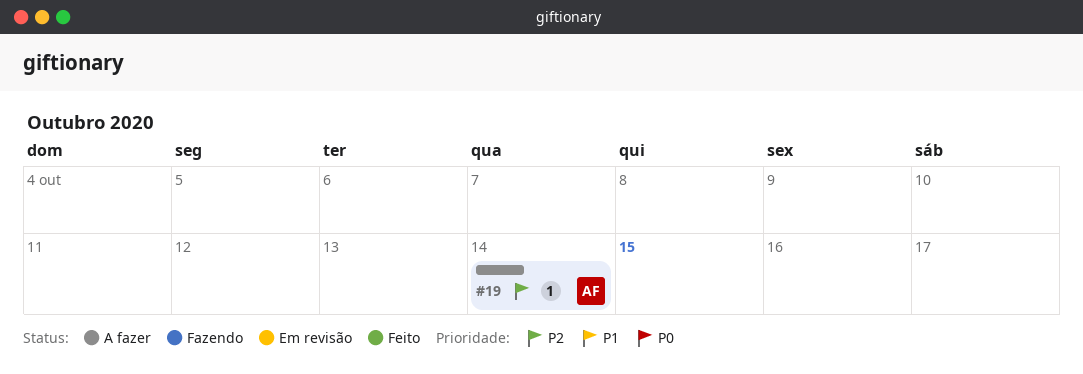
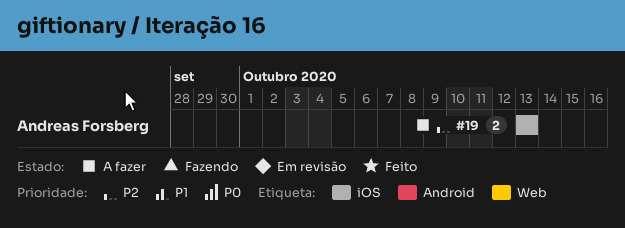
#19, estimate: 1 -> 2
#19, due: Oct 14 -> Oct 13

